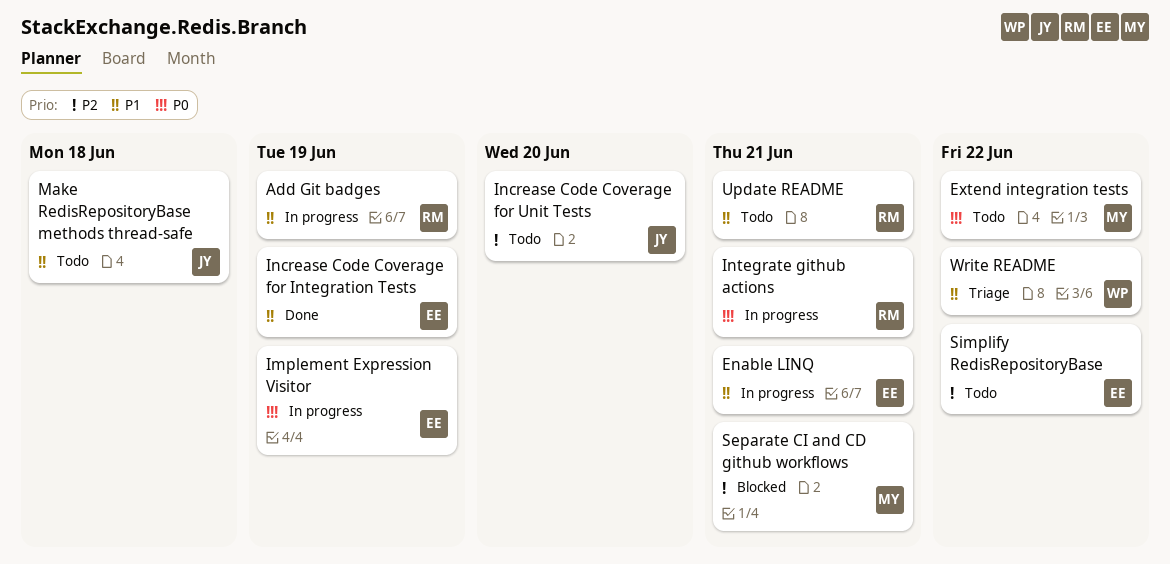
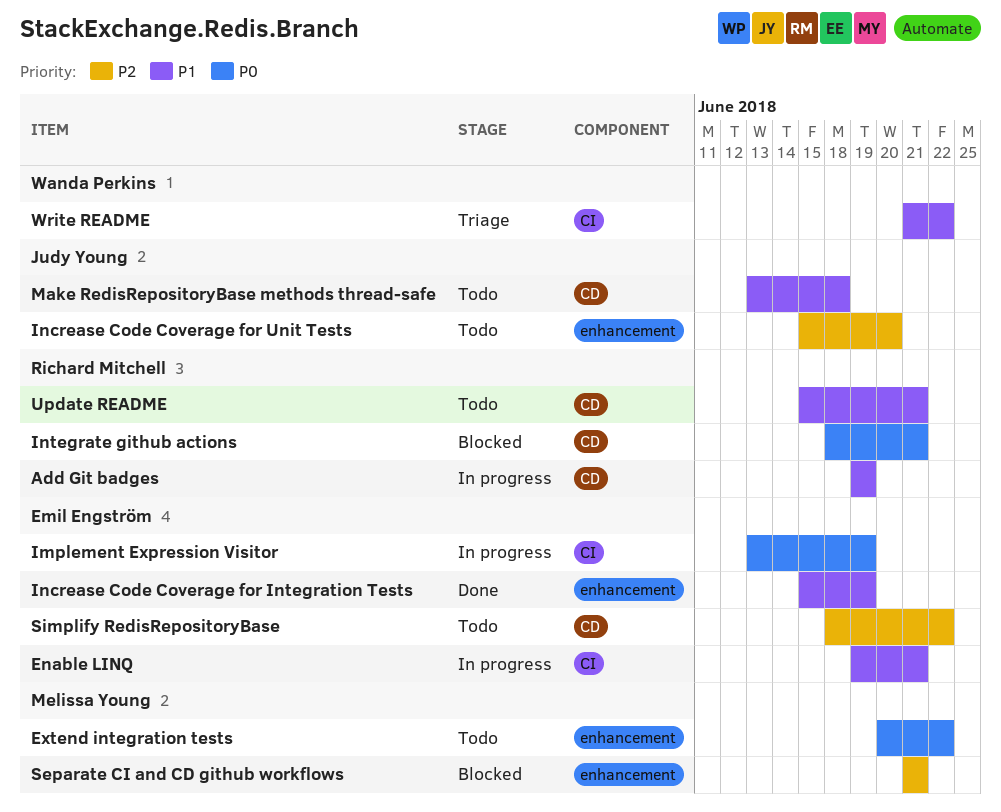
Integrate github actions, status: In progress -> Blocked

